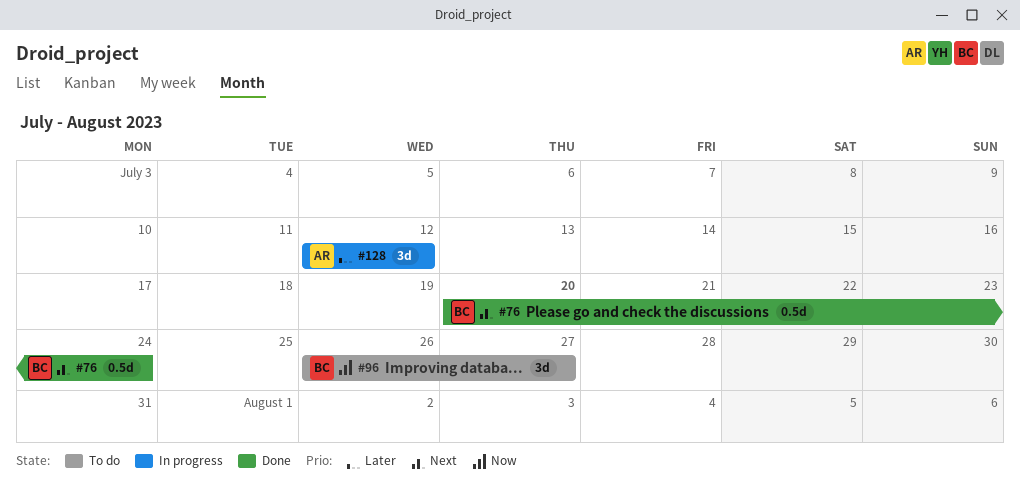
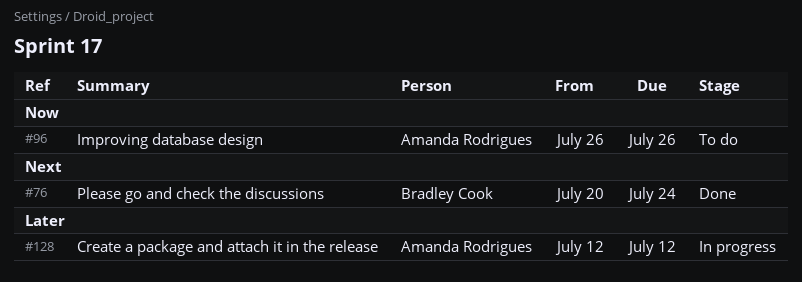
#96, owner: Bradley Cook -> Amanda Rodrigues
#96, due: Jul 27 -> Jul 26

